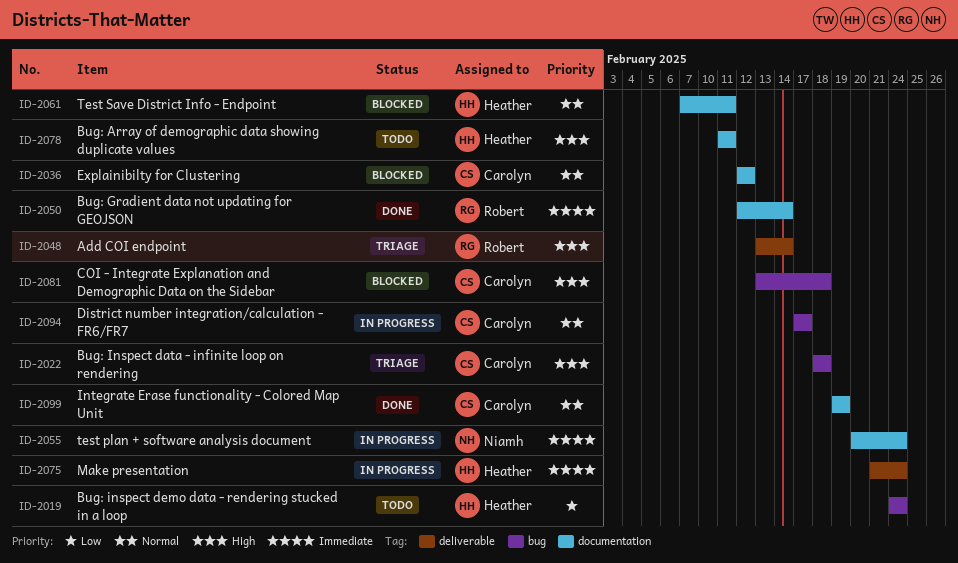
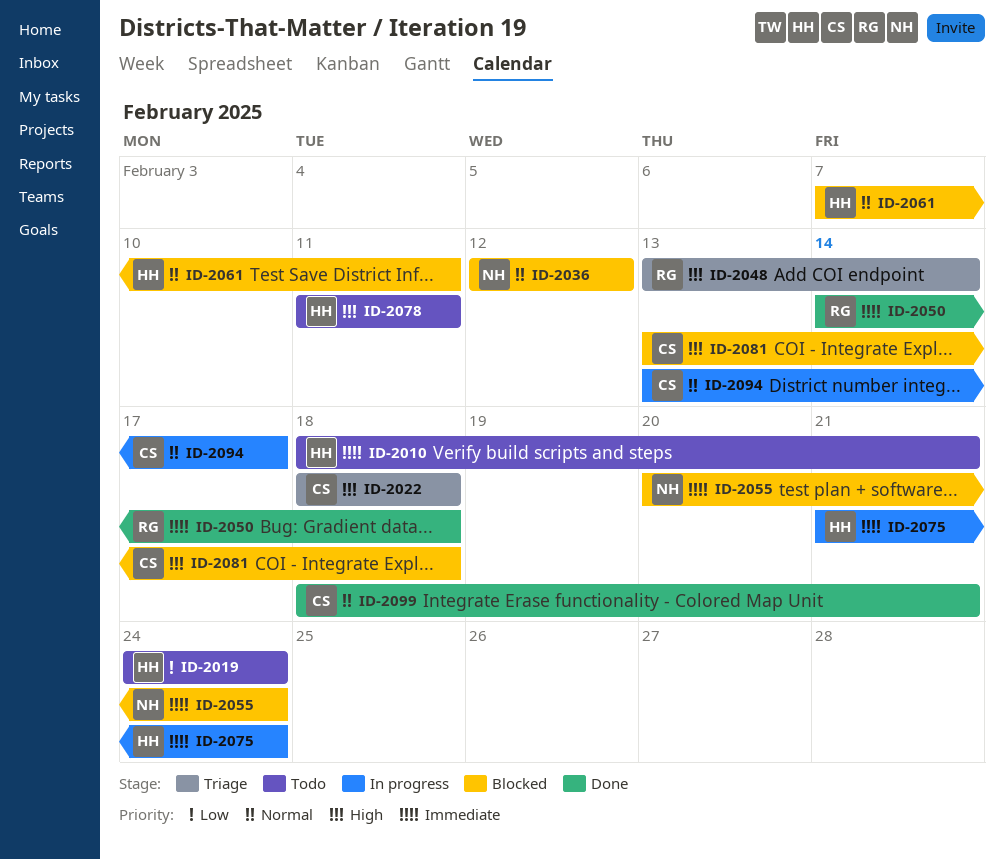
ID-2010: none -> present
ID-2036, owner: Carolyn -> Niamh
ID-2050, start: Feb 12 -> Feb 14
ID-2050, due: Feb 14 -> Feb 18
ID-2055, status: In progress -> Blocked
ID-2094, start: Feb 17 -> Feb 13
ID-2099, start: Feb 19 -> Feb 18
ID-2099, due: Feb 19 -> Feb 21

